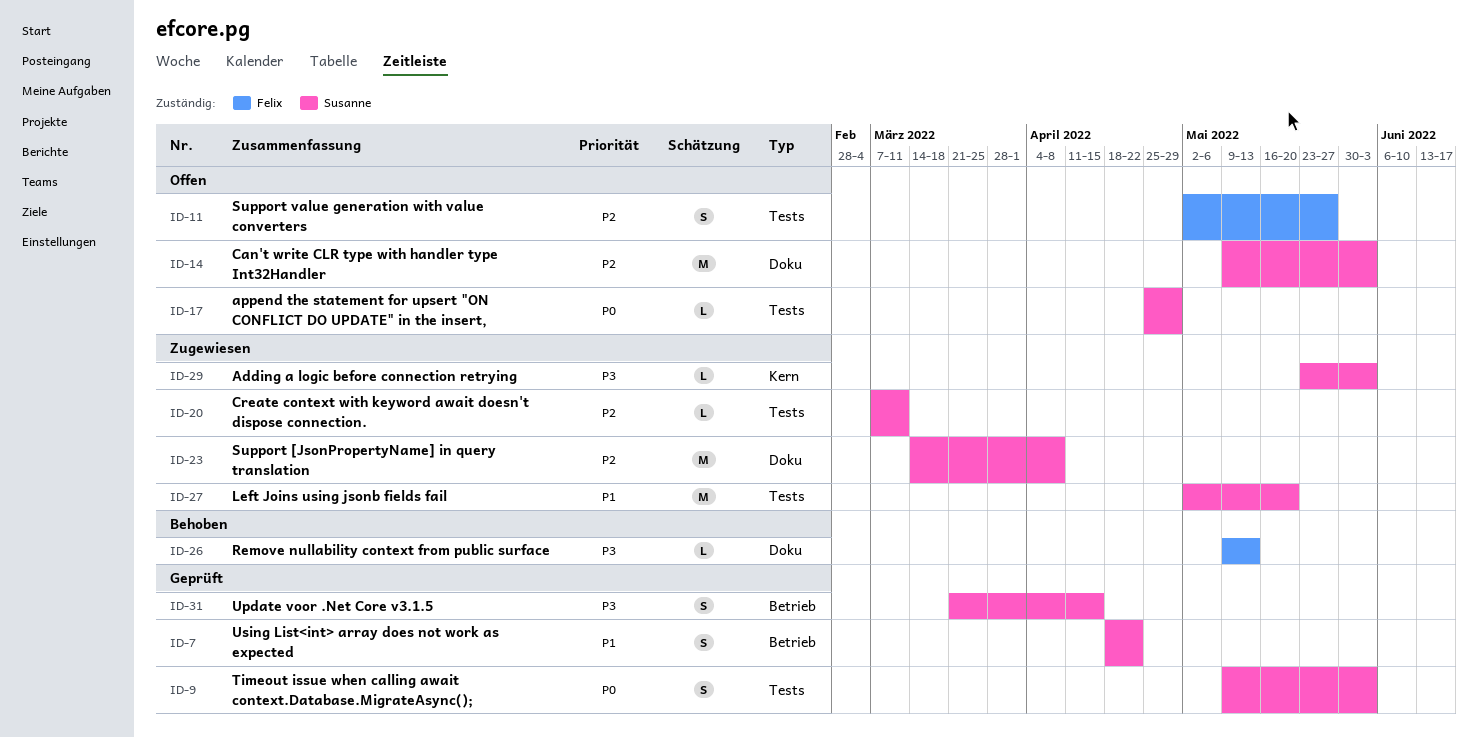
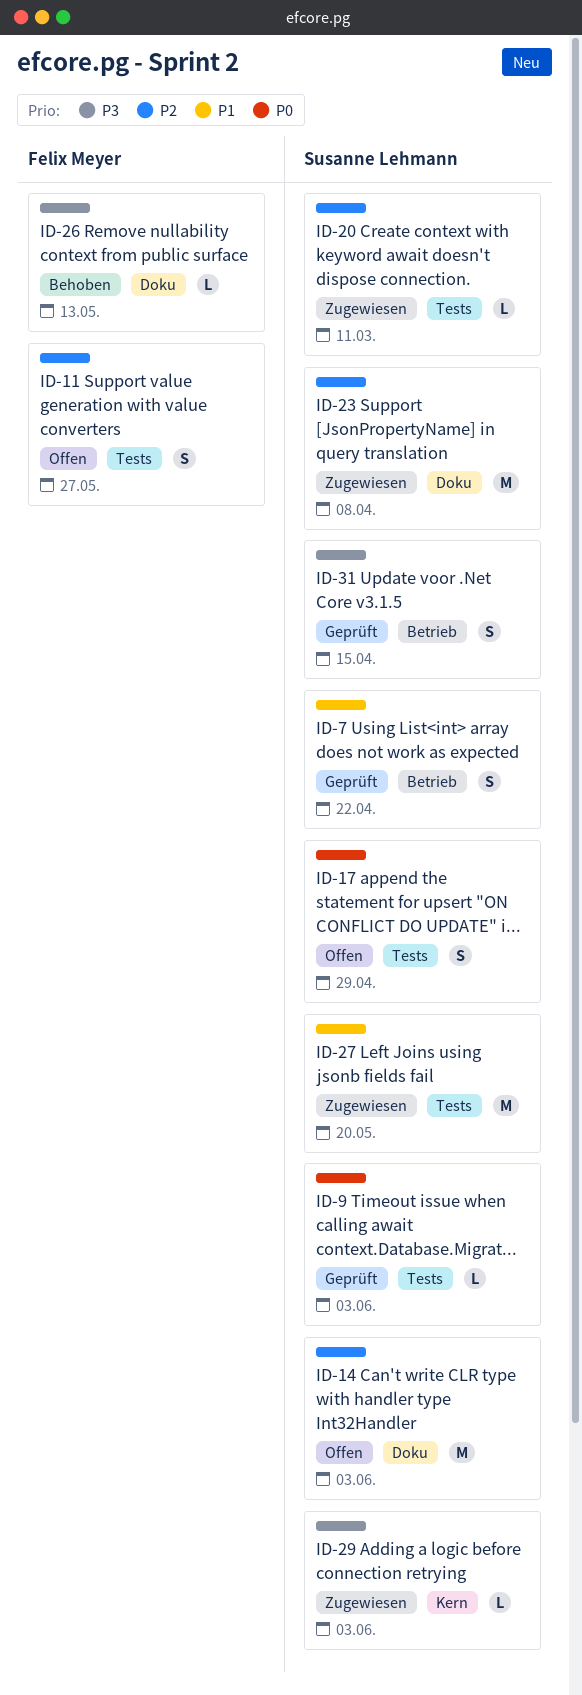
ID-9, estimate: S -> L
ID-17, estimate: L -> S

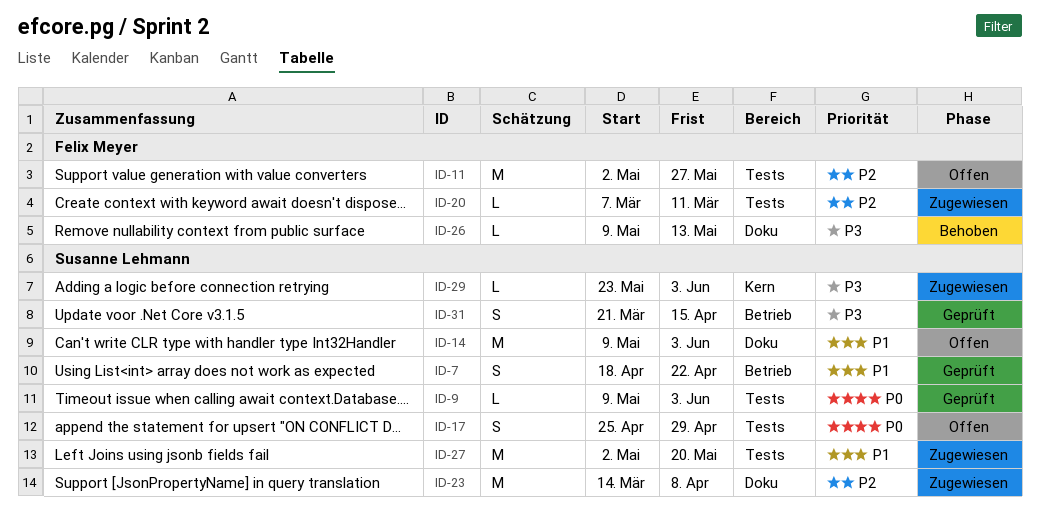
ID-11, estimate: S -> M
ID-14, priority: P2 -> P1
ID-20, owner: Susanne Lehmann -> Felix Meyer

